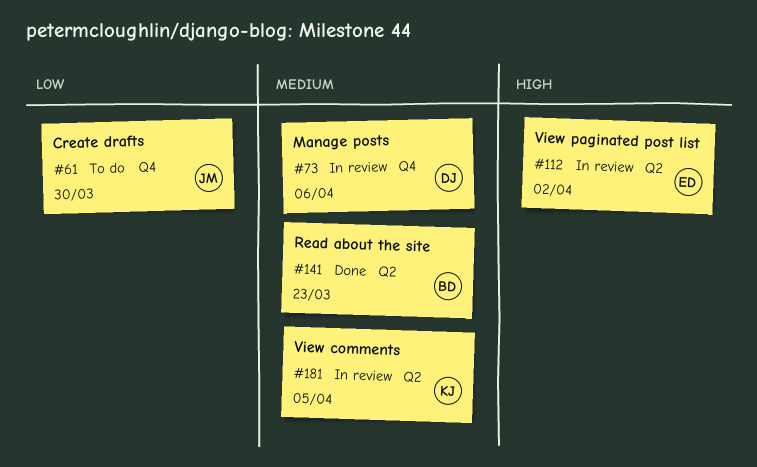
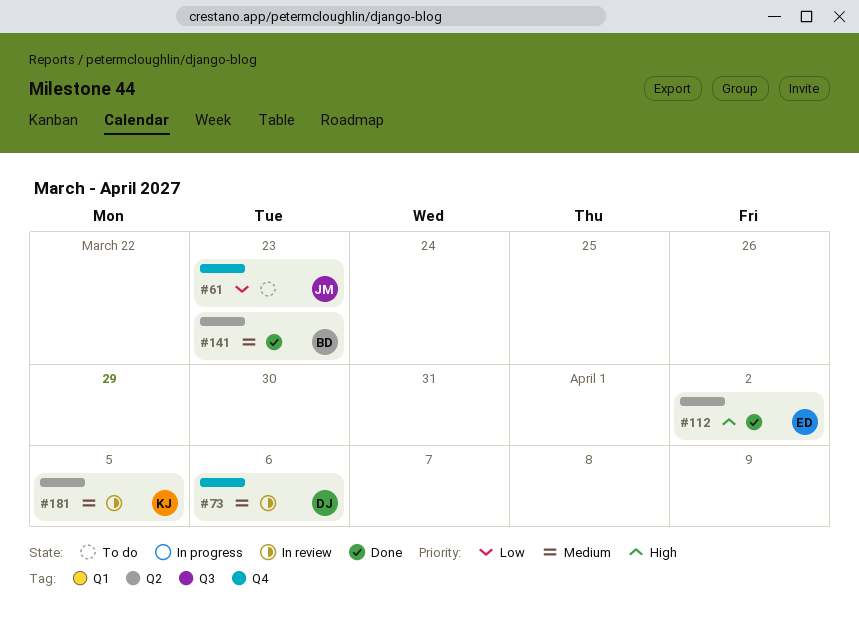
#61, due: Mar 30 -> Mar 23
#112, status: In review -> Done

